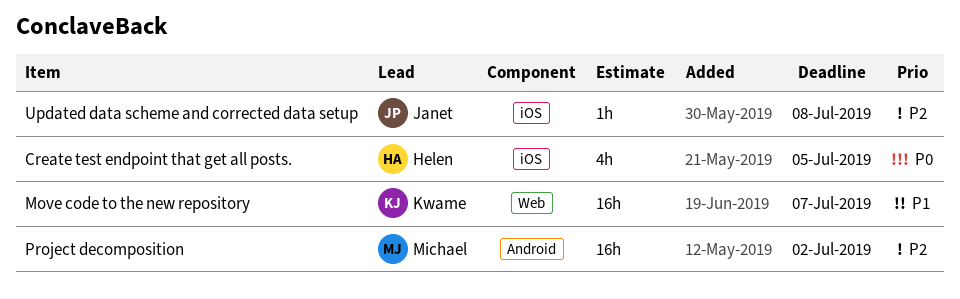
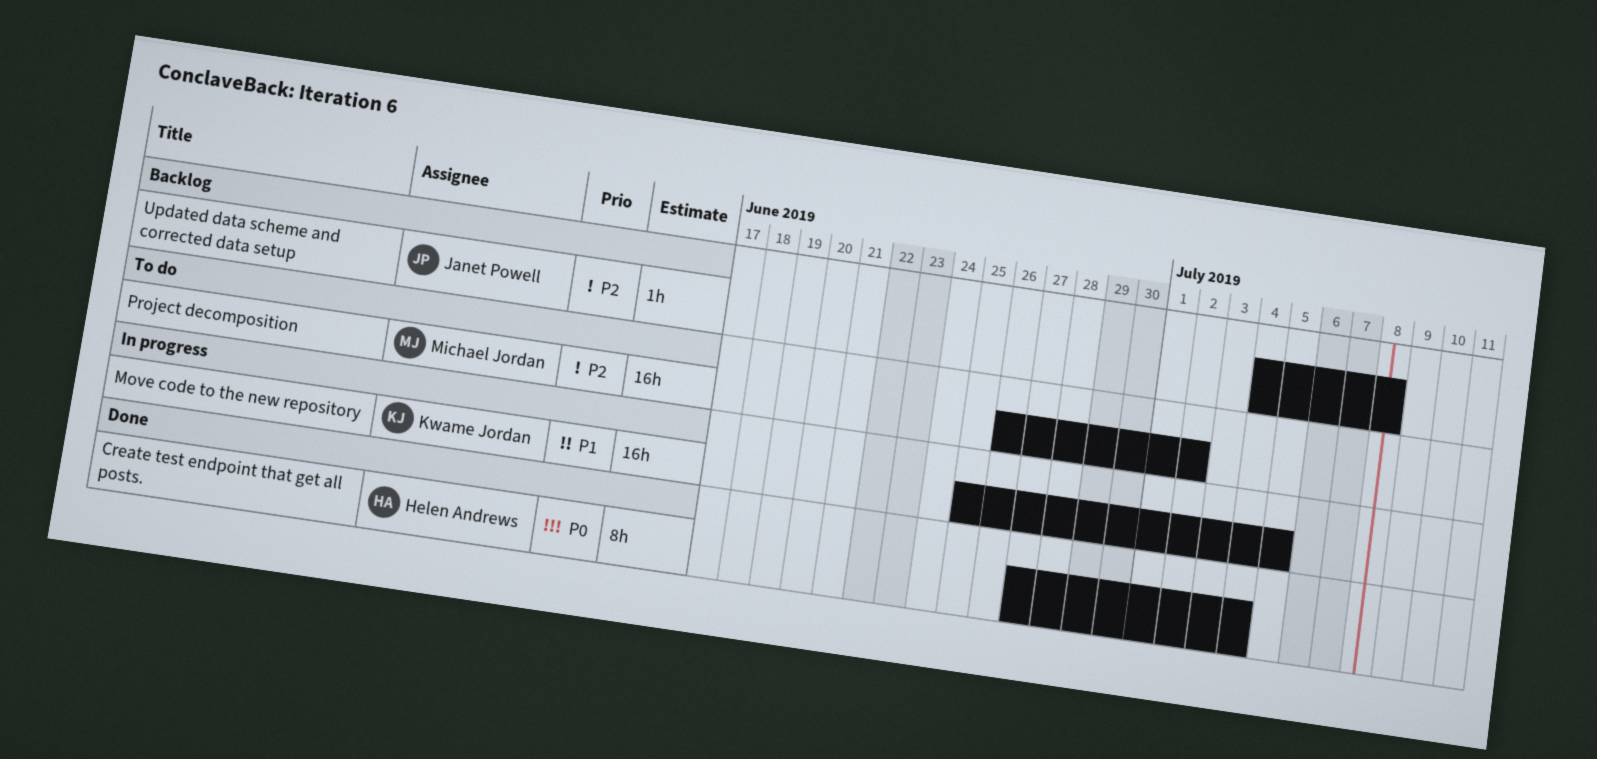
Create test endpoint that get all posts., estimate: 4h -> 8h
Create test endpoint that get all posts., due: Jul 5 -> Jul 4
Move code to the new repository, due: Jul 7 -> Jul 5

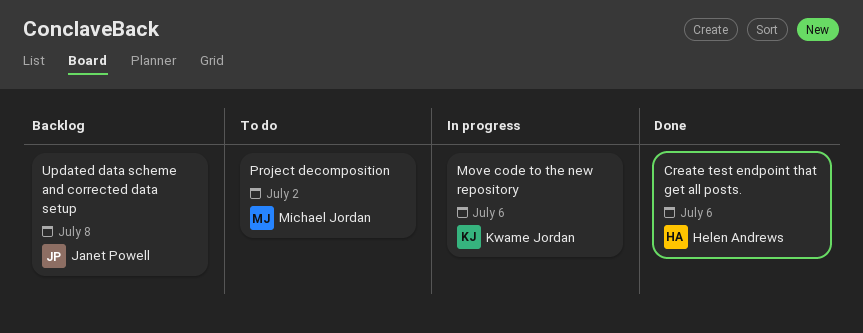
Create test endpoint that get all posts., due: Jul 4 -> Jul 6
Move code to the new repository, due: Jul 5 -> Jul 6

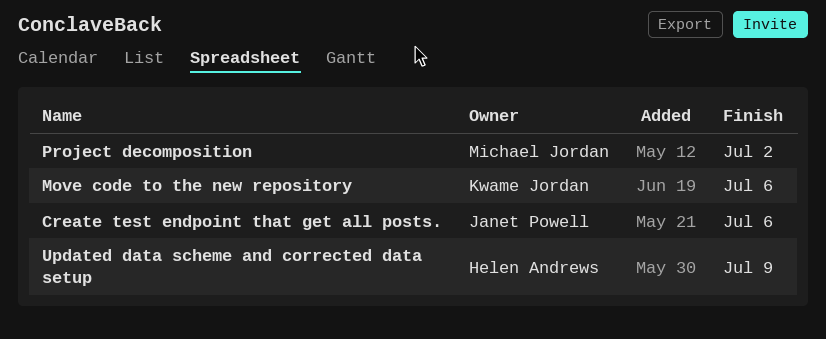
Create test endpoint that get all posts., owner: Helen Andrews -> Janet Powell
Updated data scheme and corrected data setup, owner: Janet Powell -> Helen Andrews
Updated data scheme and corrected data setup, due: Jul 8 -> Jul 9

